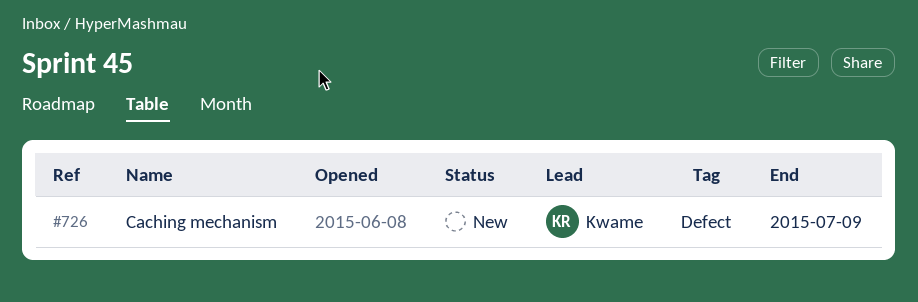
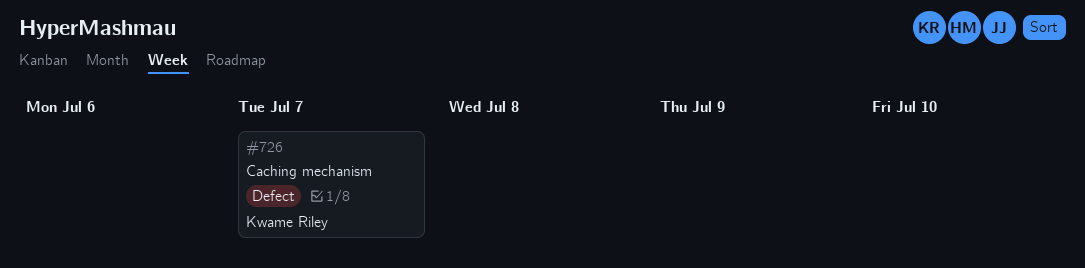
#726, due: Jul 9 -> Jul 7

